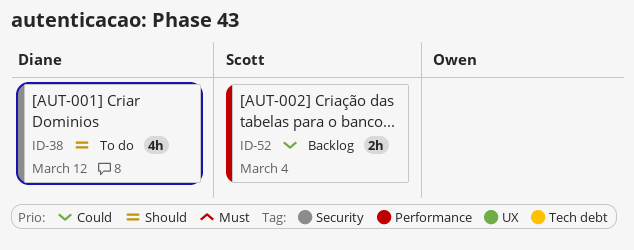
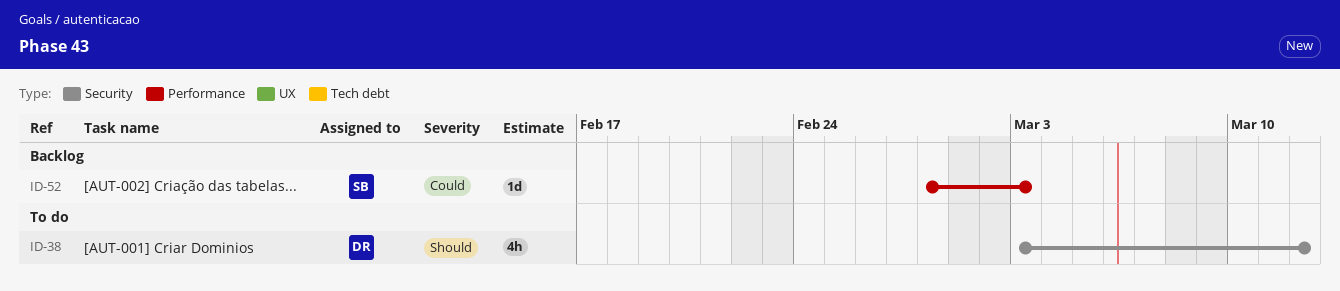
ID-52, estimate: 2h -> 1d
ID-52, due: Mar 4 -> Mar 3

